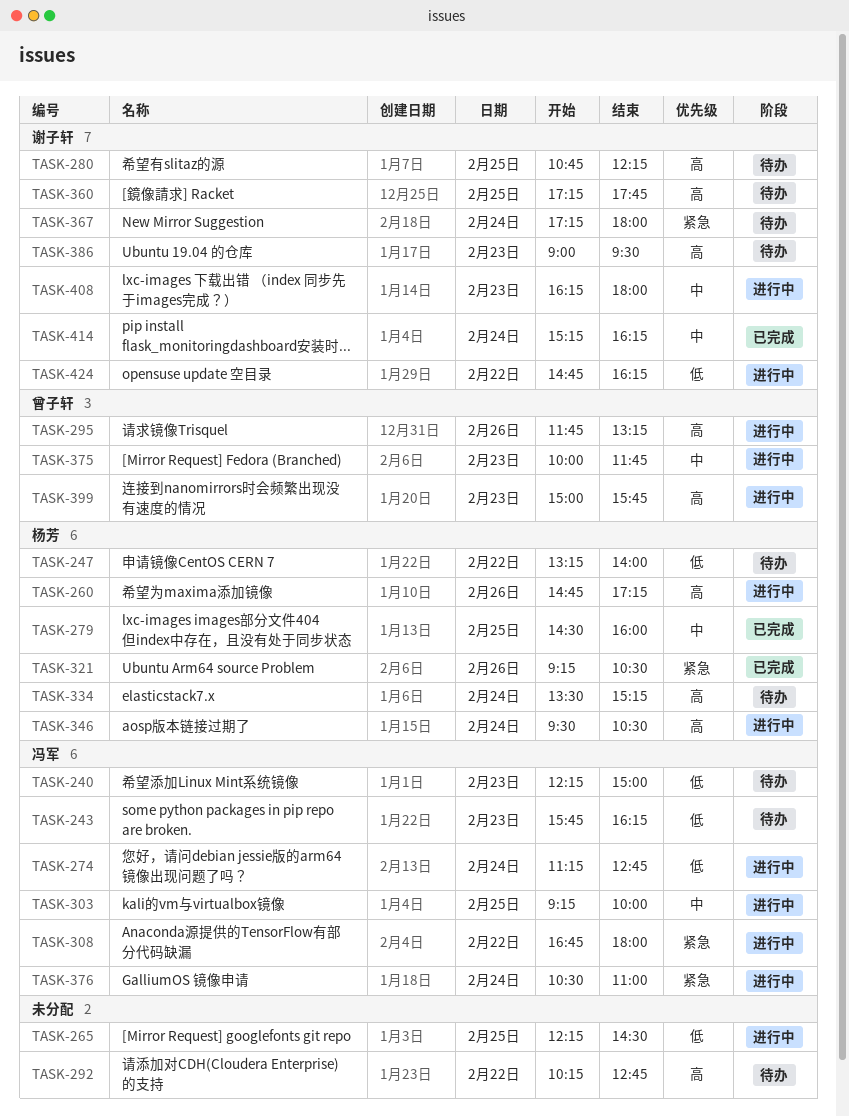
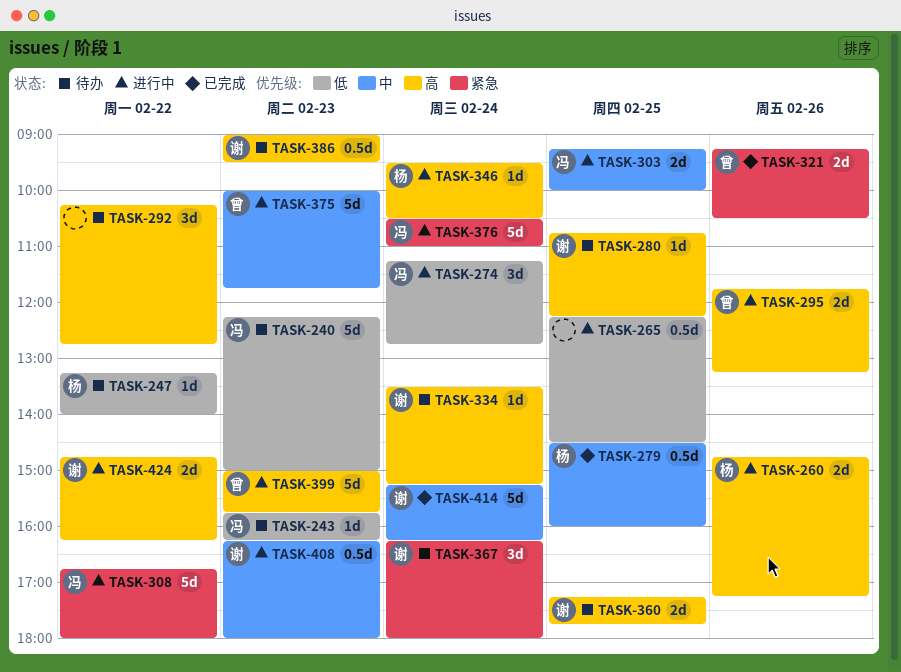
TASK-321, owner: 杨芳 -> 曾子轩
TASK-334, owner: 杨芳 -> 谢子轩
TASK-367, begins: 17:15 -> 16:15
TASK-424, priority: 低 -> 高

